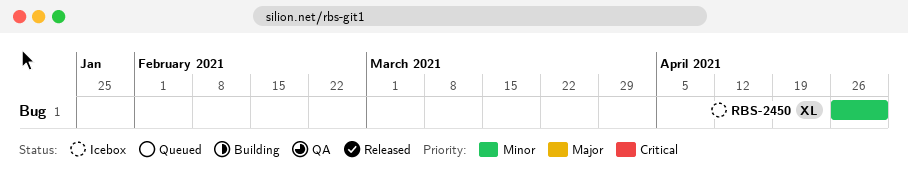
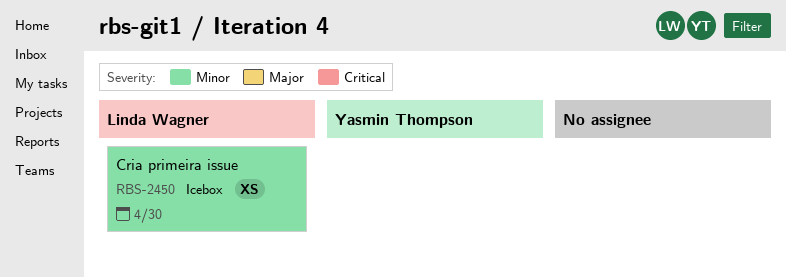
RBS-2450, estimate: XL -> XS

